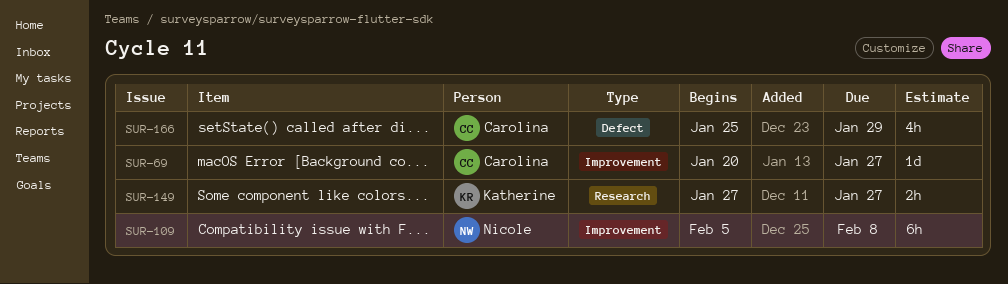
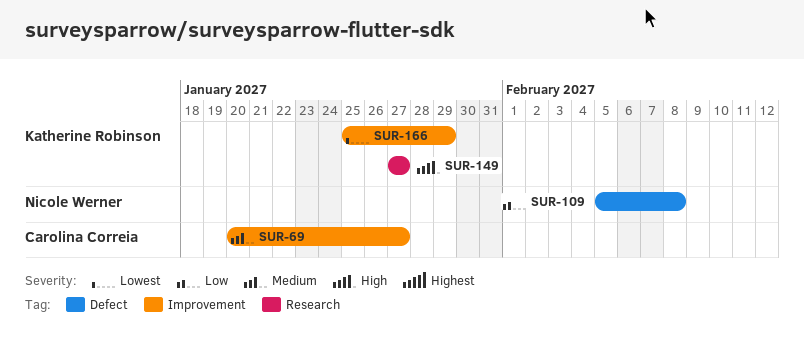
SUR-109, label: Improvement -> Defect
SUR-166, owner: Carolina Correia -> Katherine Robinson
SUR-166, label: Defect -> Improvement

